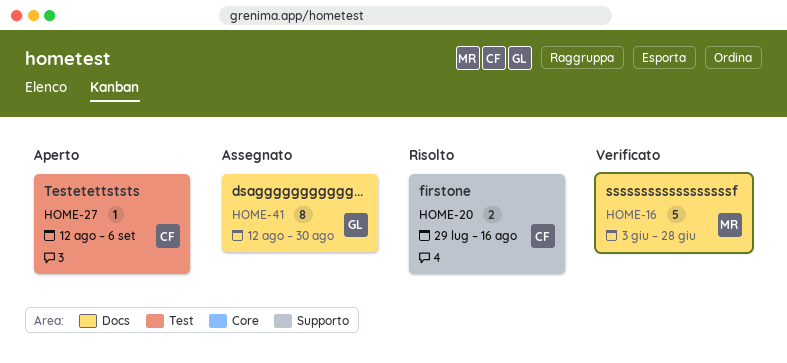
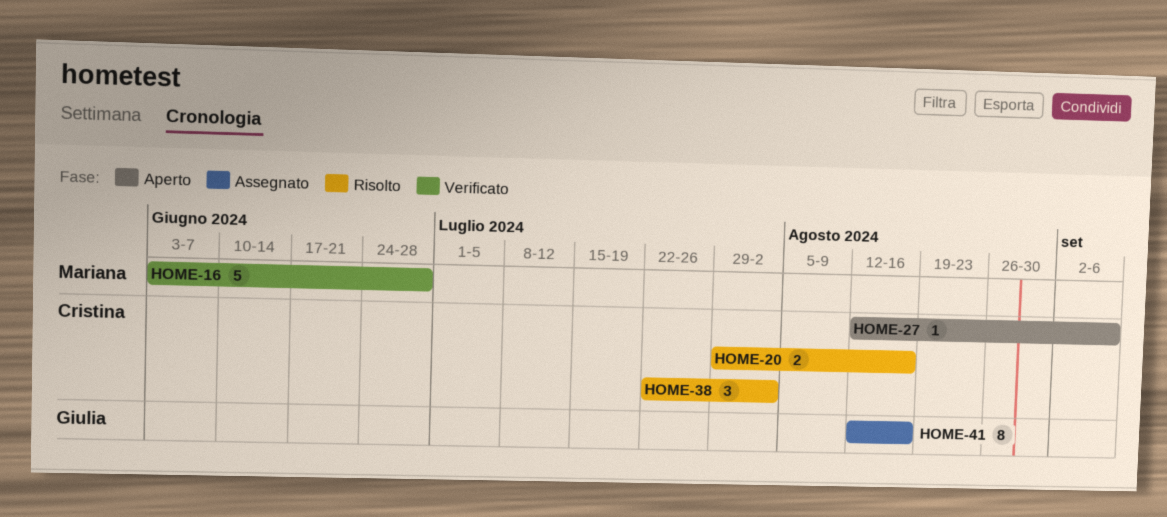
HOME-38: none -> present
HOME-41, due: Aug 30 -> Aug 16

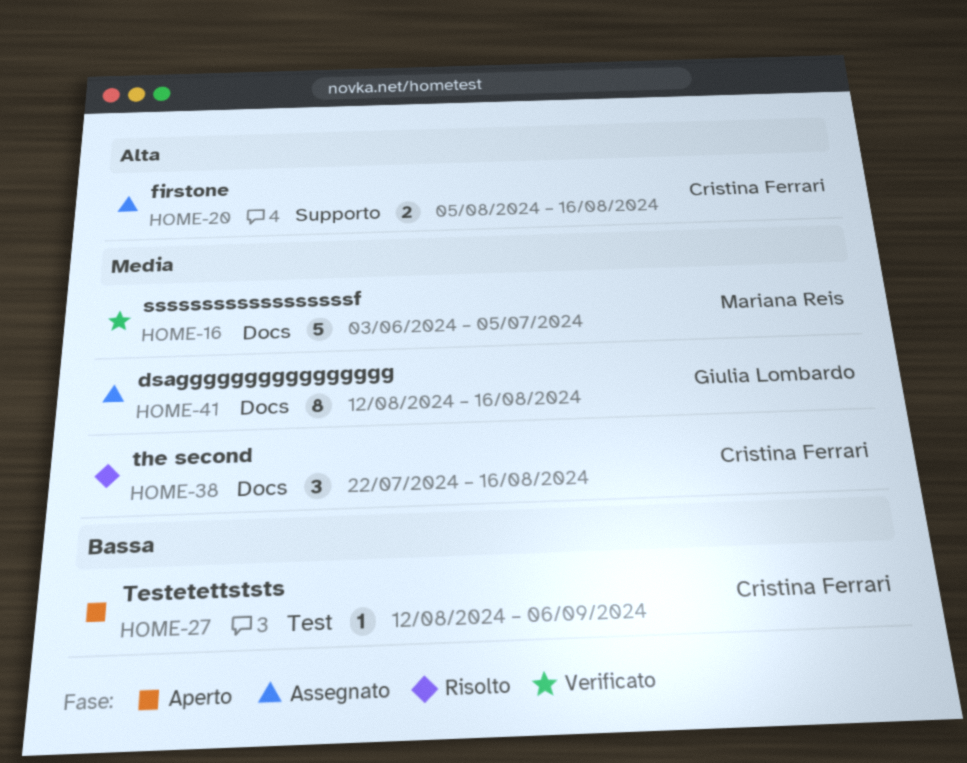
HOME-16, due: Jun 28 -> Jul 5
HOME-20, status: Risolto -> Assegnato
HOME-20, start: Jul 29 -> Aug 5
HOME-38, due: Aug 2 -> Aug 16

